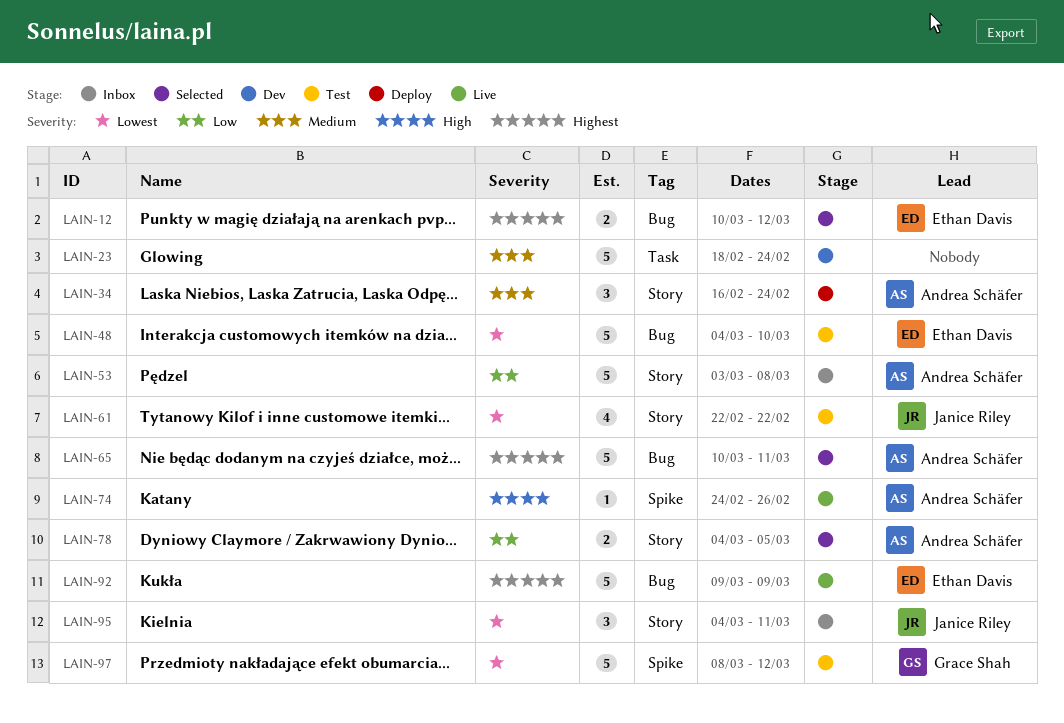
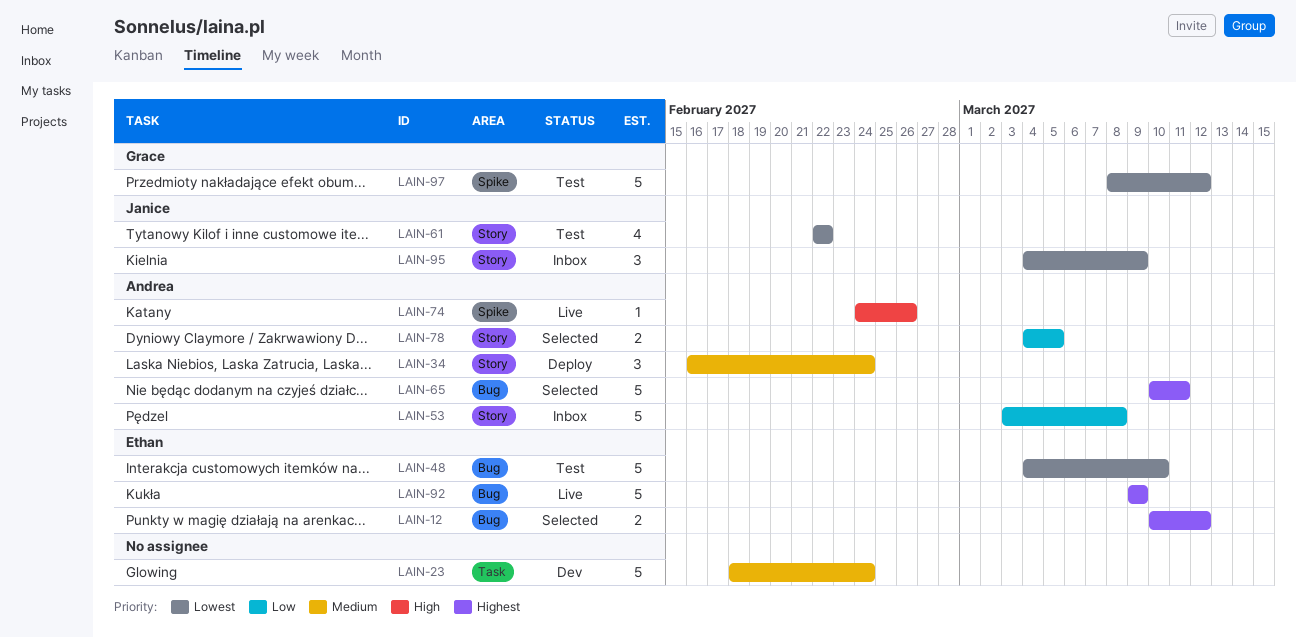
LAIN-95, due: Mar 11 -> Mar 9

